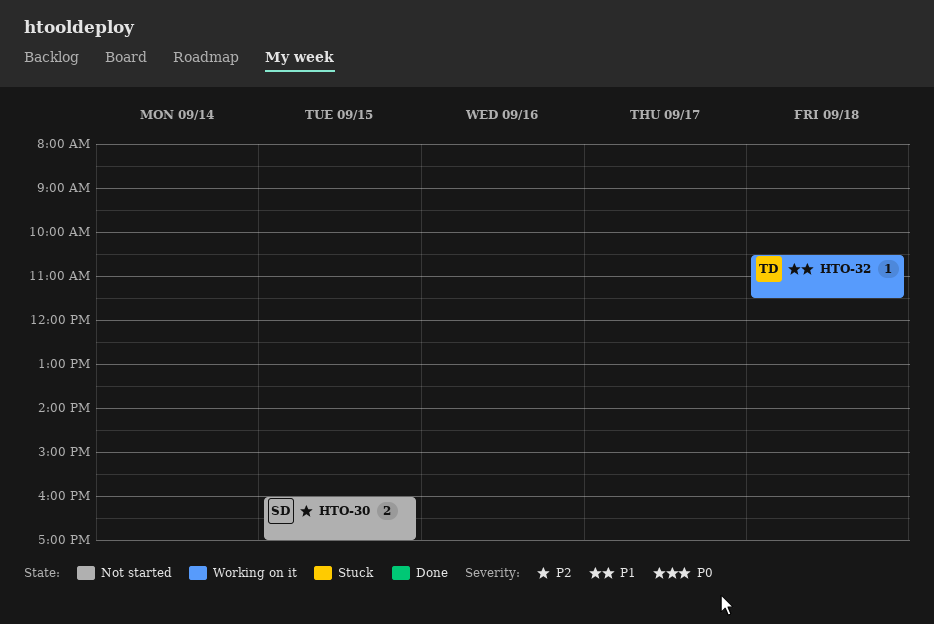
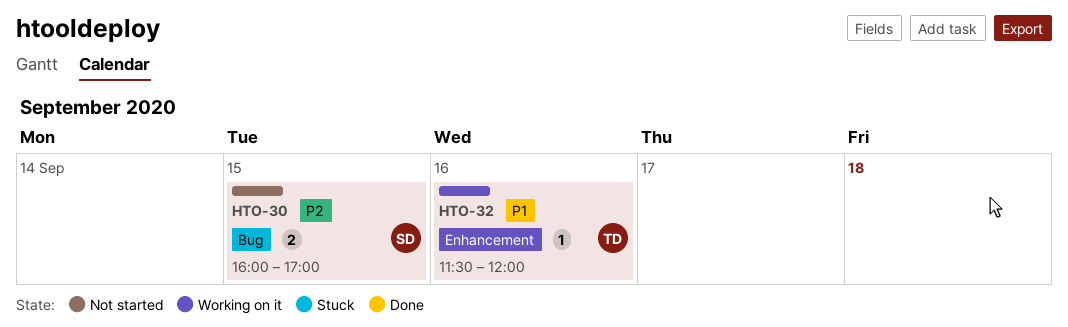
HTO-32, day: Sep 18 -> Sep 16
HTO-32, begins: 10:30 -> 11:30
HTO-32, ends: 11:30 -> 12:00

